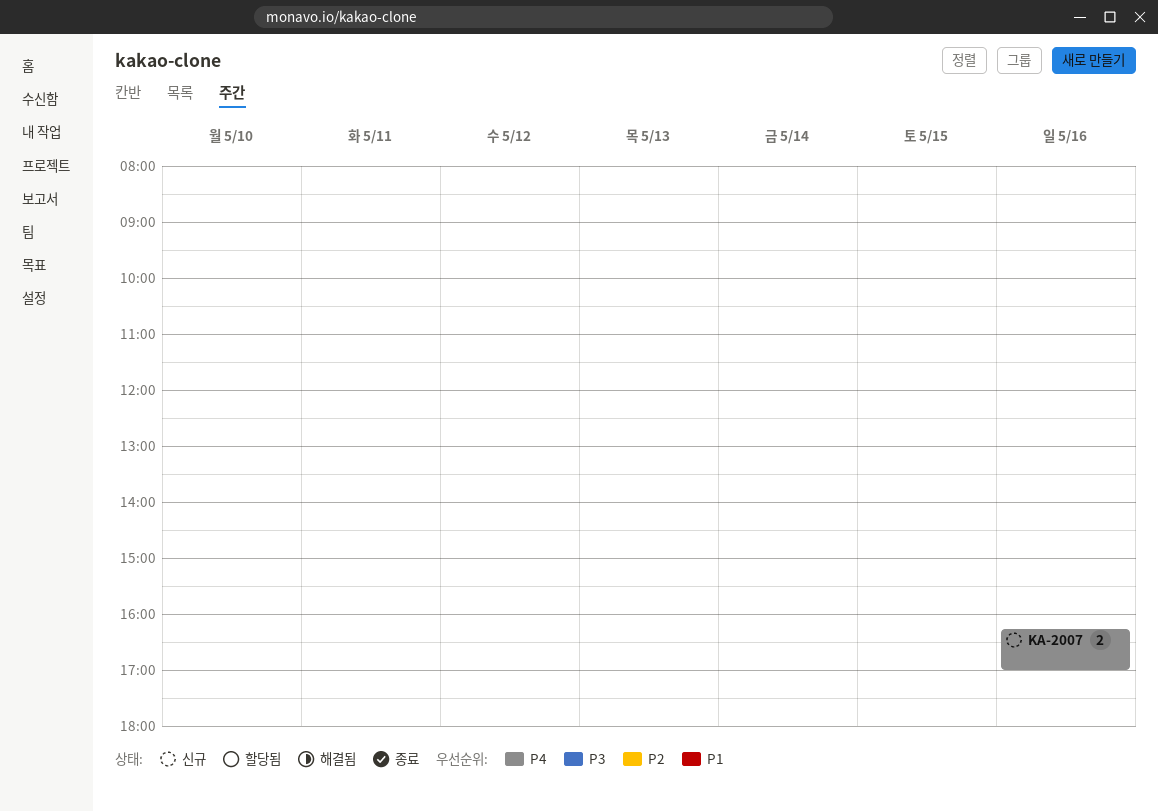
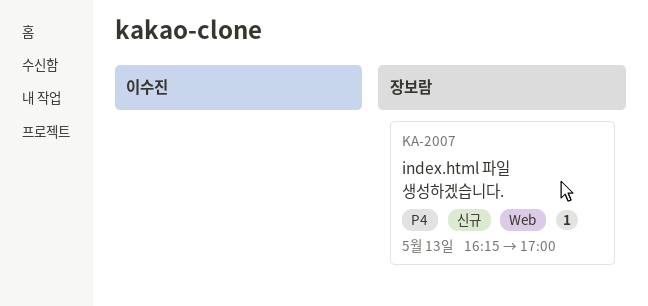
KA-2007, estimate: 2 -> 1
KA-2007, day: May 16 -> May 13

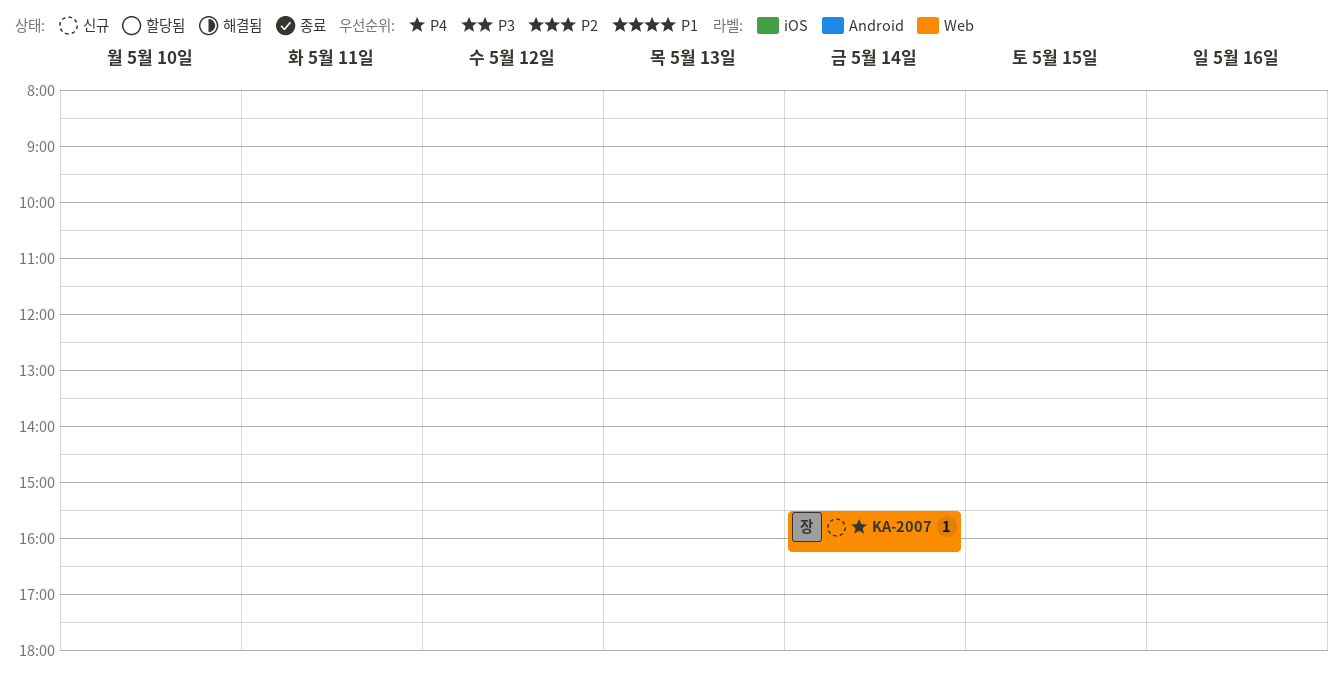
KA-2007, day: May 13 -> May 14
KA-2007, begins: 16:15 -> 15:30
KA-2007, ends: 17:00 -> 16:15

